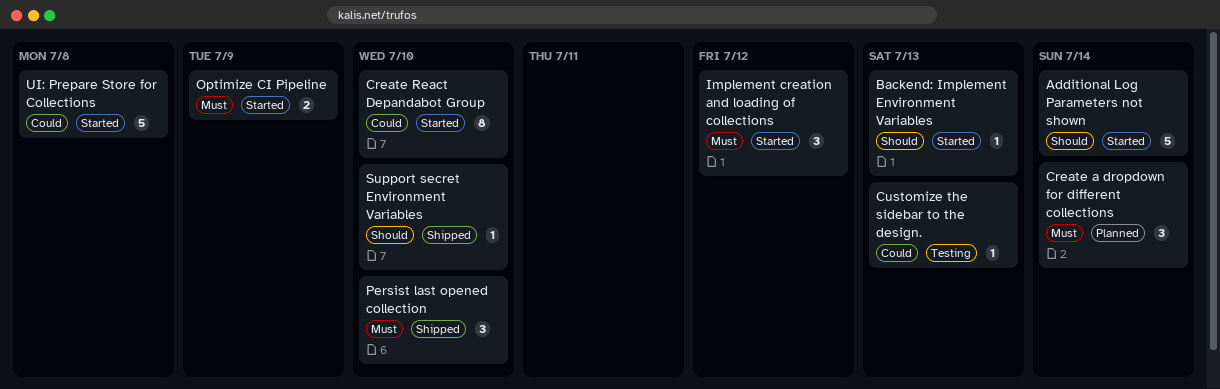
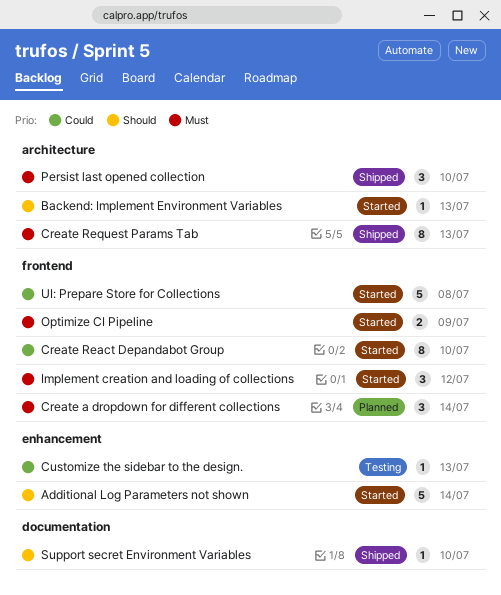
Create Request Params Tab: none -> present

